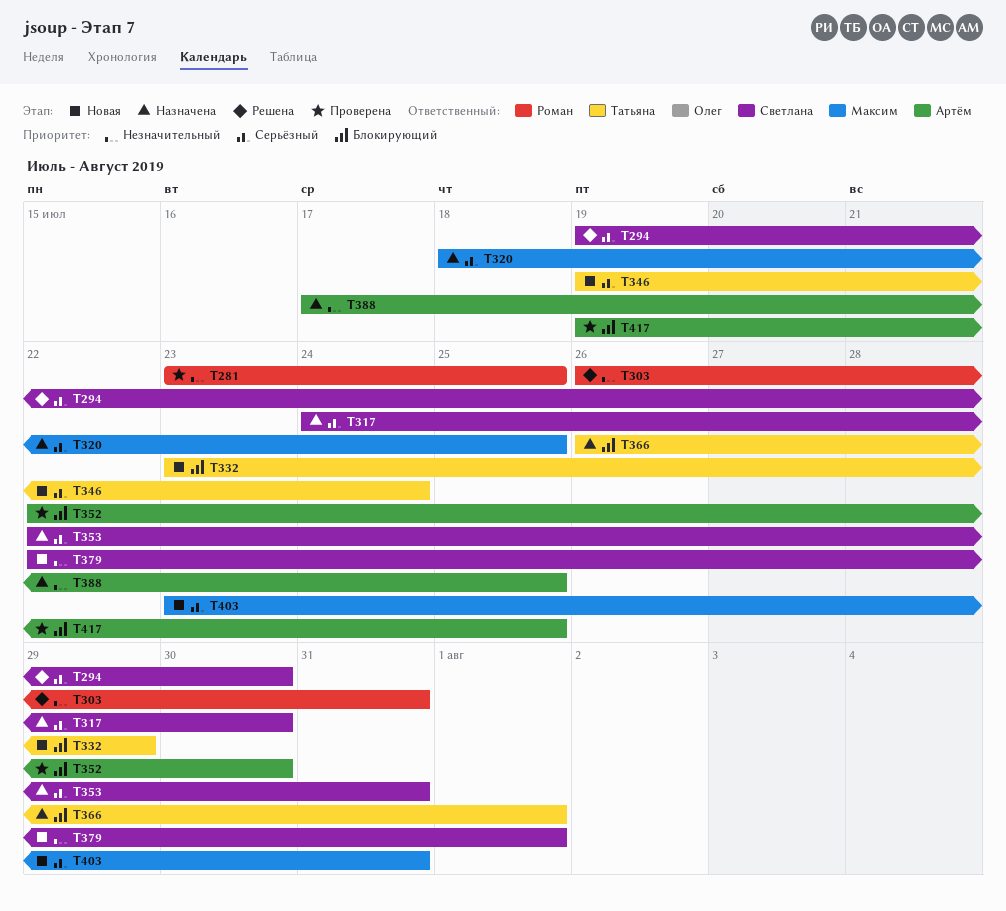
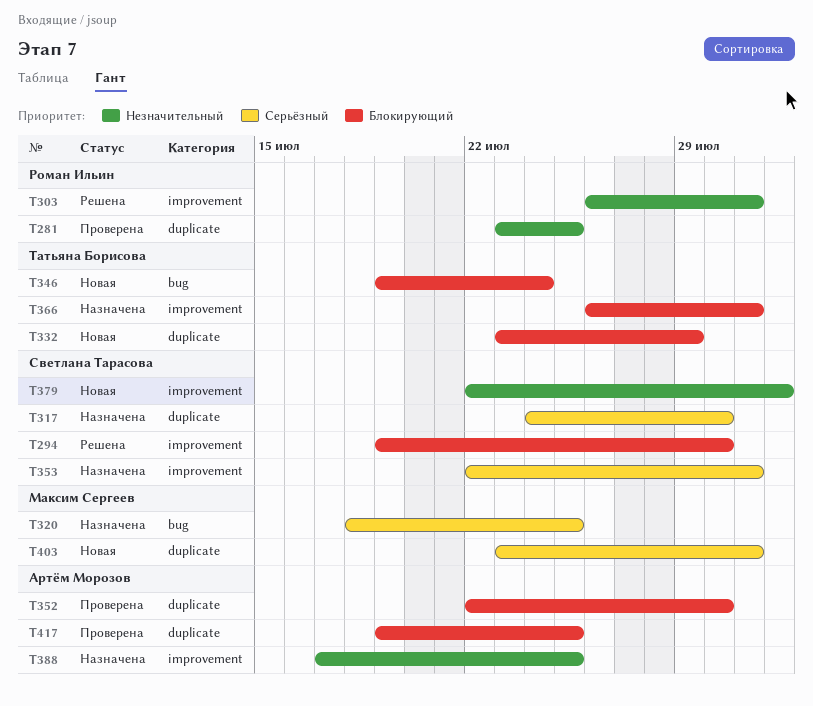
T294, priority: Серьёзный -> Блокирующий
T346, priority: Серьёзный -> Блокирующий
T366, due: Aug 1 -> Jul 31

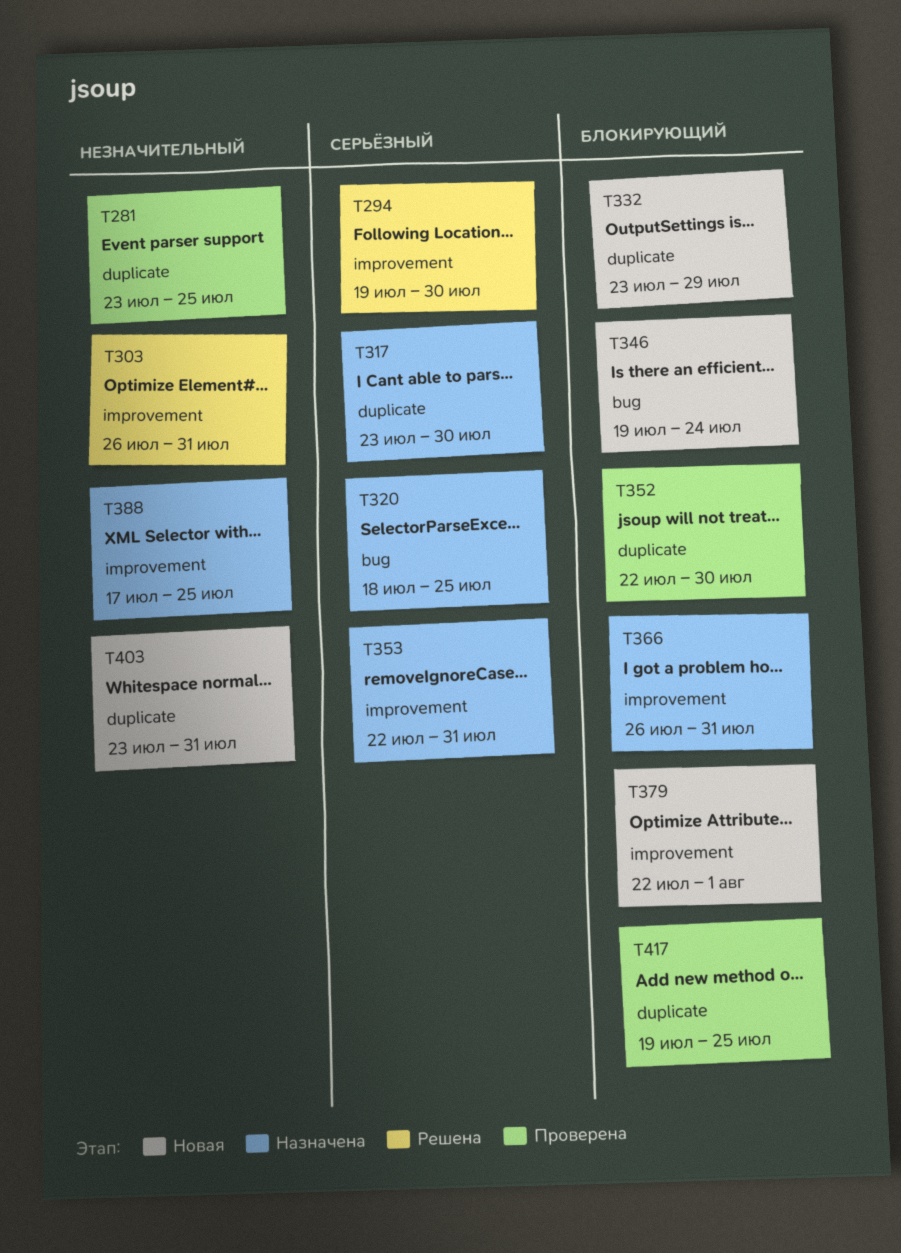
T294, priority: Блокирующий -> Серьёзный
T317, start: Jul 24 -> Jul 23
T379, priority: Незначительный -> Блокирующий
T403, priority: Серьёзный -> Незначительный

